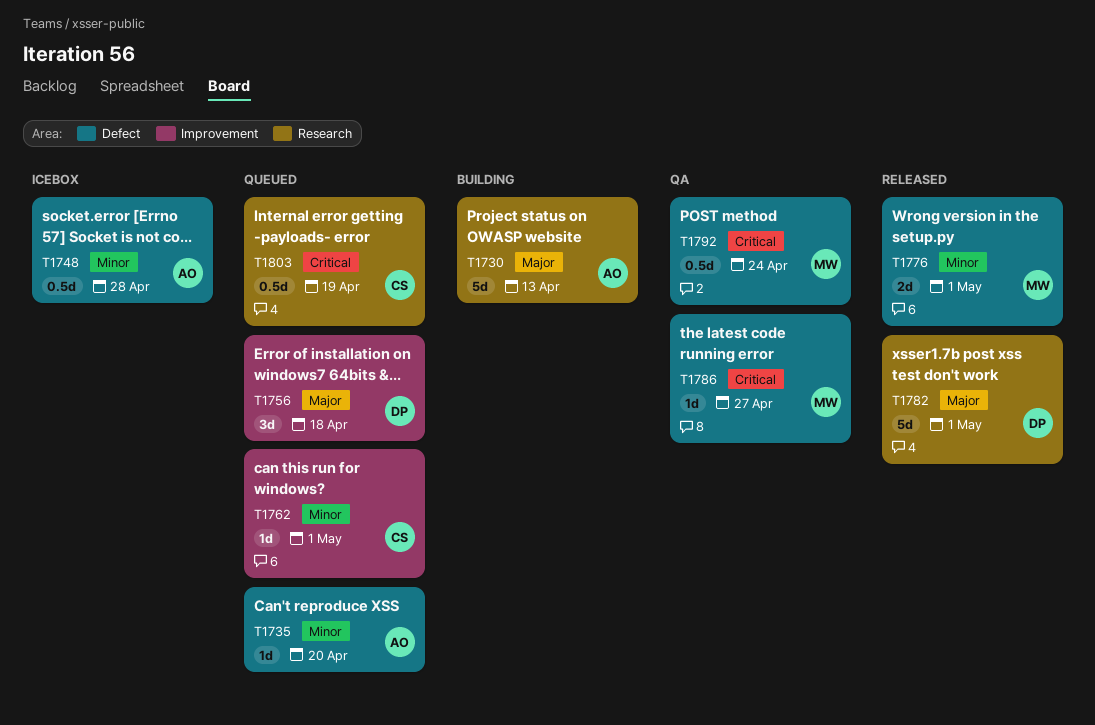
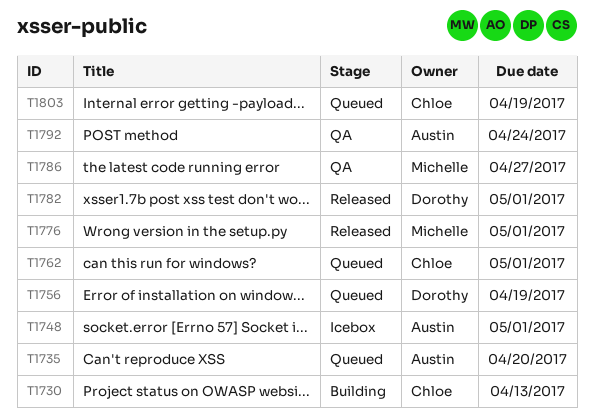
T1730, owner: Austin -> Chloe
T1748, due: Apr 28 -> May 1
T1756, due: Apr 18 -> Apr 19
T1792, owner: Michelle -> Austin

